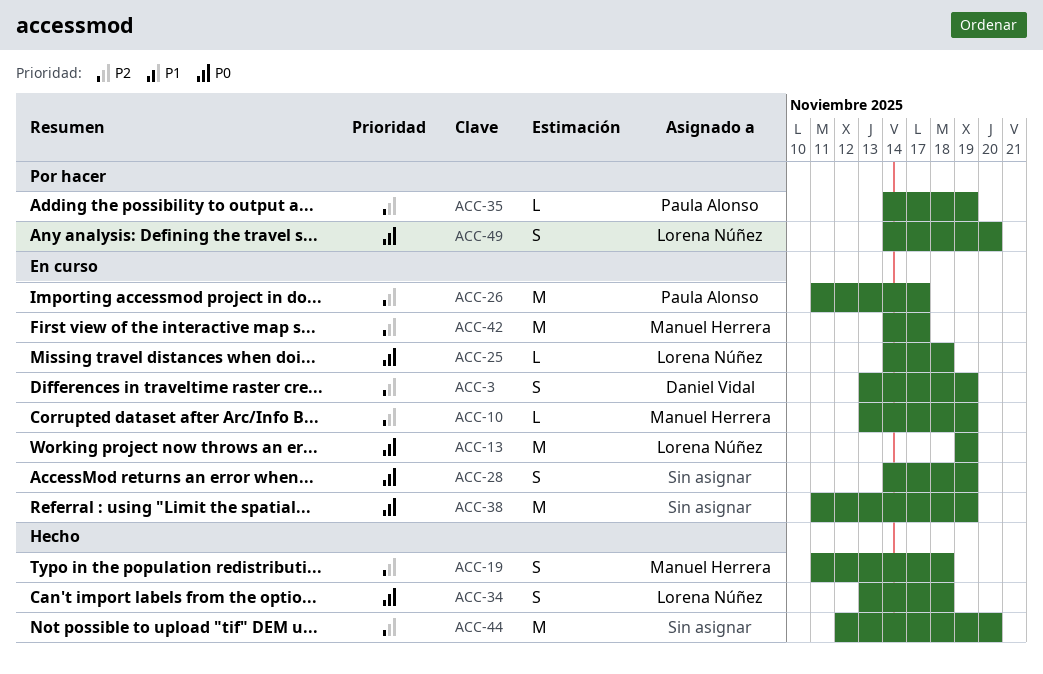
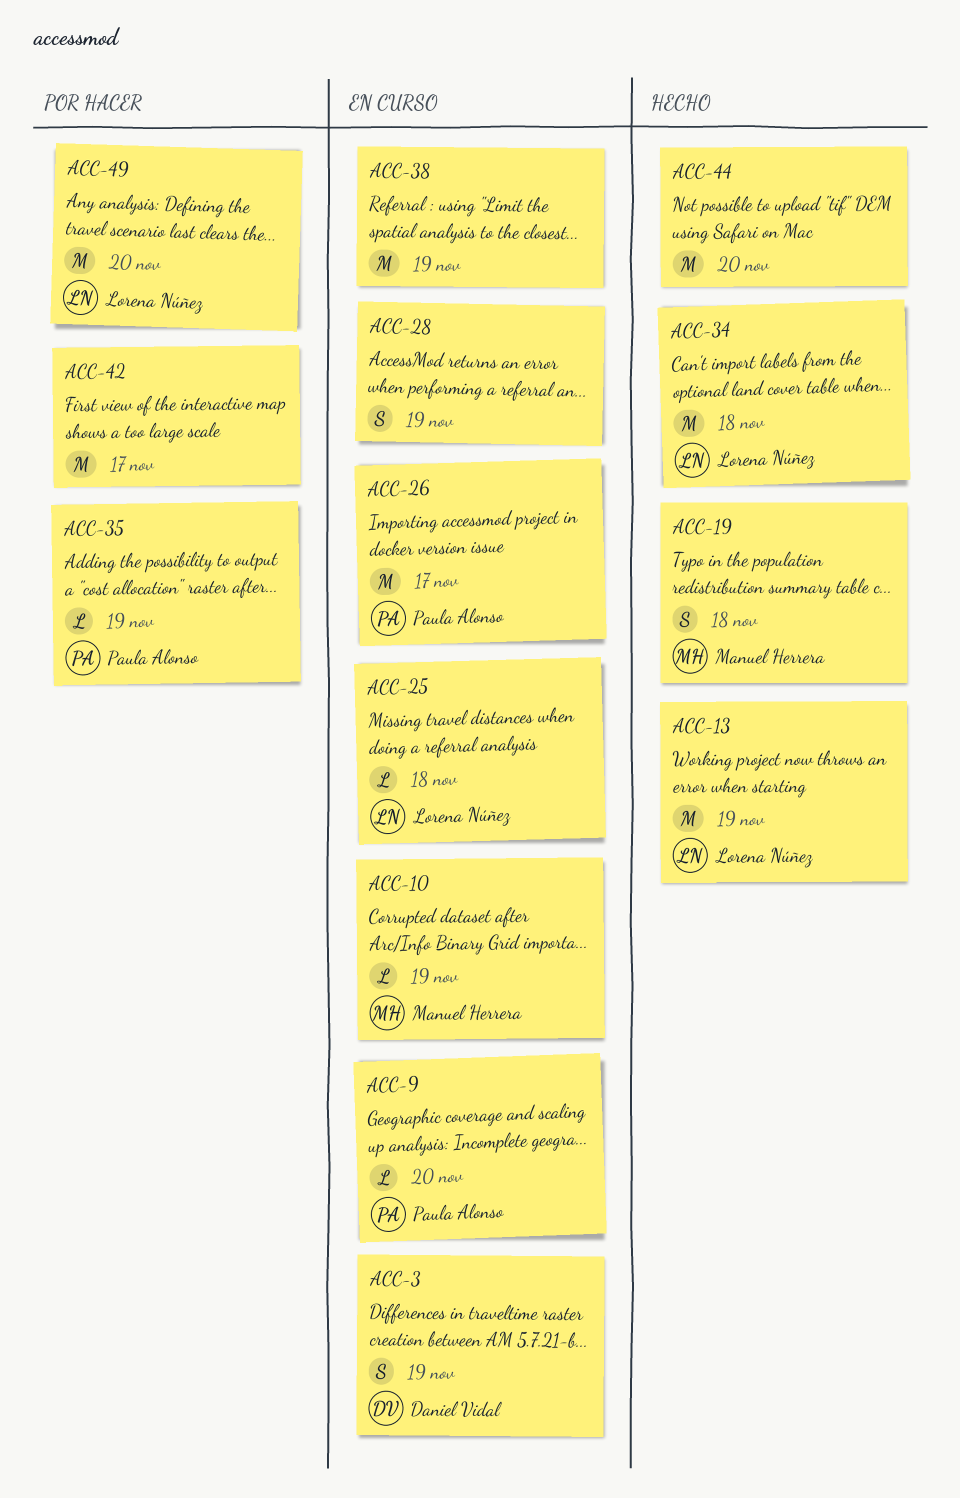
ACC-9: none -> present
ACC-13, status: En curso -> Hecho
ACC-34, estimate: S -> M
ACC-42, status: En curso -> Por hacer
ACC-42, owner: Manuel Herrera -> none
ACC-49, estimate: S -> M

